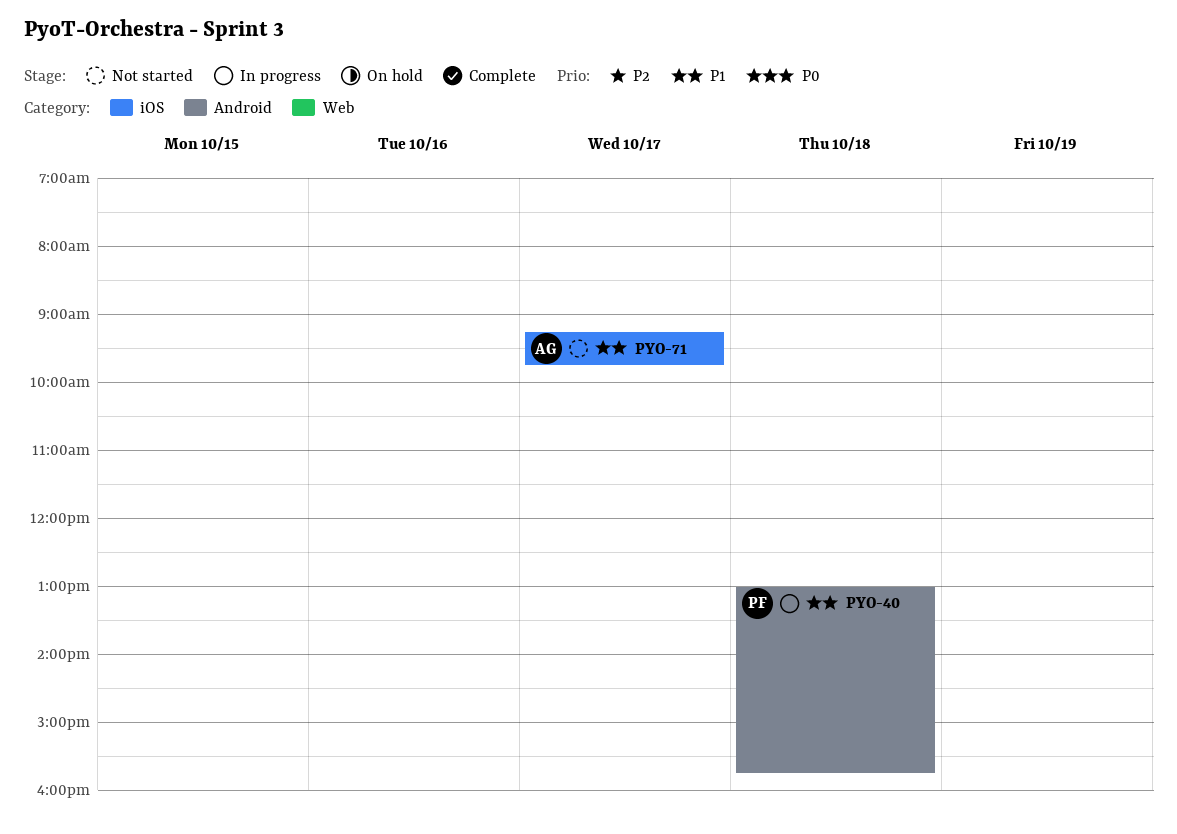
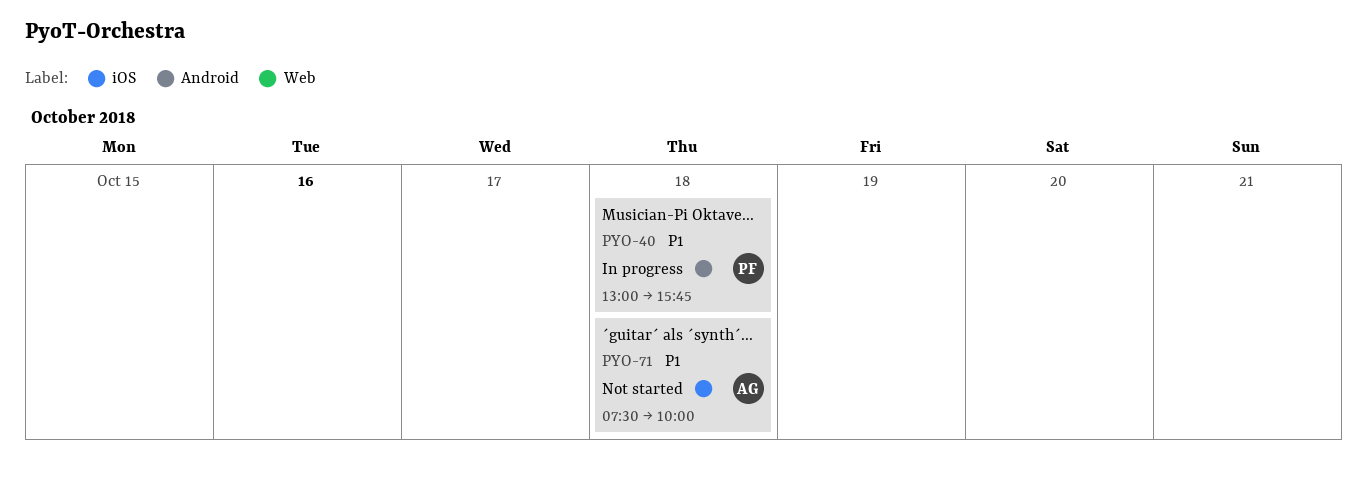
PYO-71, day: Oct 17 -> Oct 18
PYO-71, begins: 09:15 -> 07:30
PYO-71, ends: 09:45 -> 10:00

